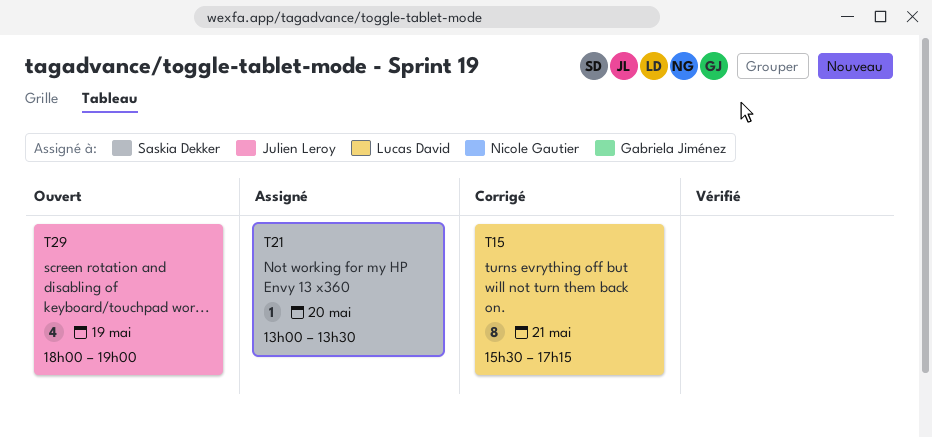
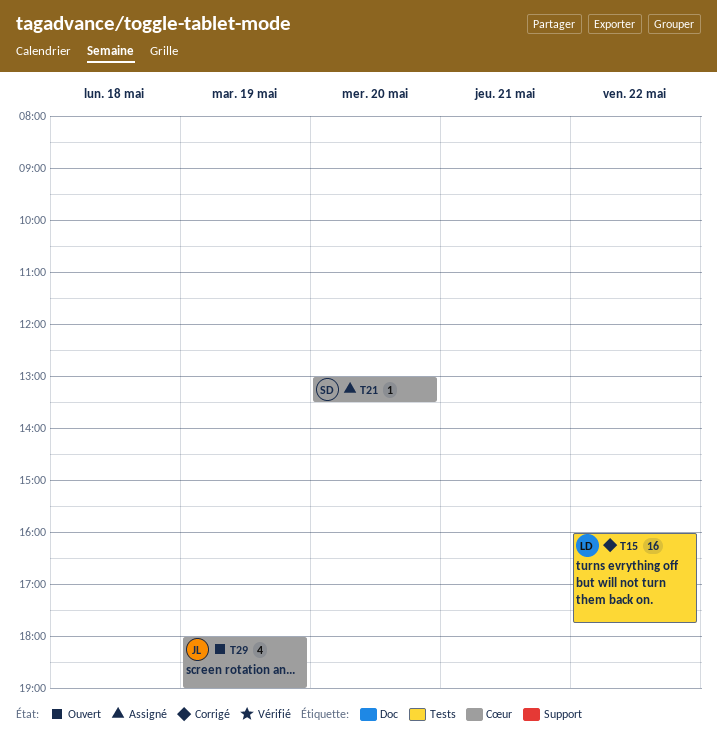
T15, estimate: 8 -> 16
T15, day: May 21 -> May 22
T15, begins: 15:30 -> 16:00
T15, ends: 17:15 -> 17:45

